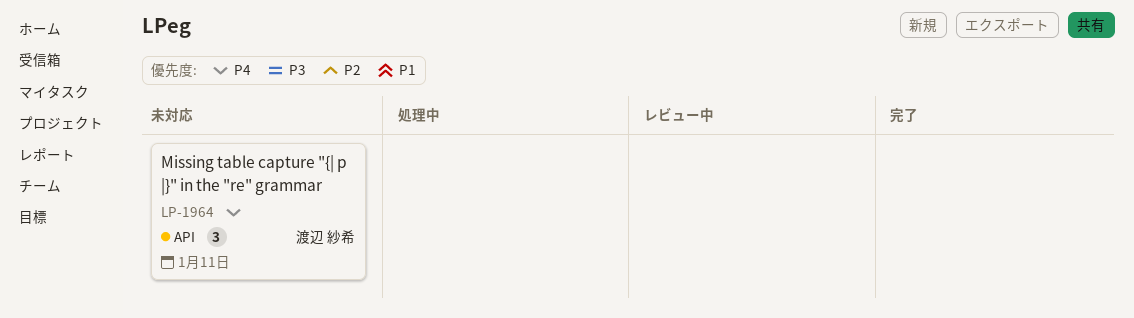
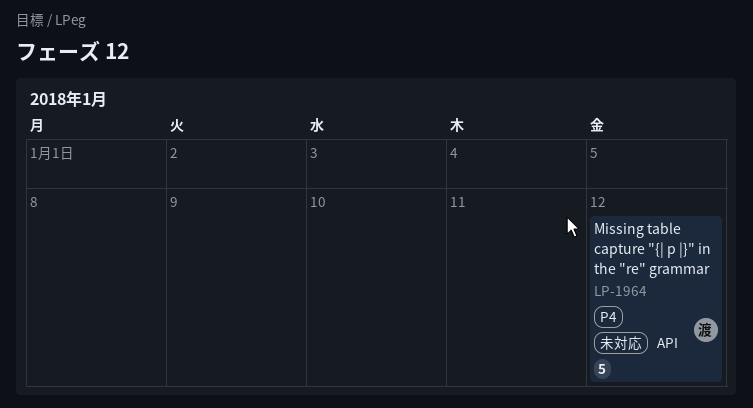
LP-1964, estimate: 3 -> 5
LP-1964, due: Jan 11 -> Jan 12

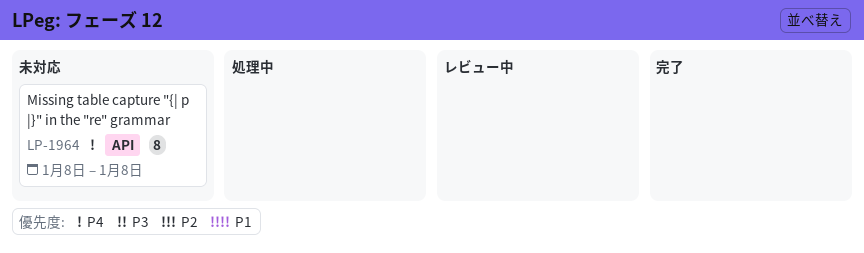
LP-1964, estimate: 5 -> 8
LP-1964, due: Jan 12 -> Jan 8

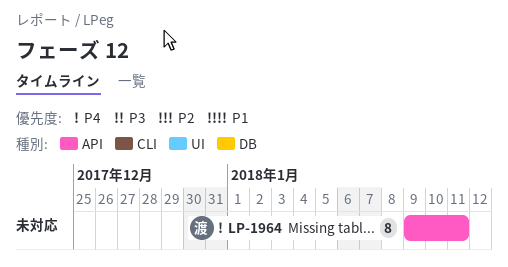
LP-1964, start: Jan 8 -> Jan 9
LP-1964, due: Jan 8 -> Jan 11

